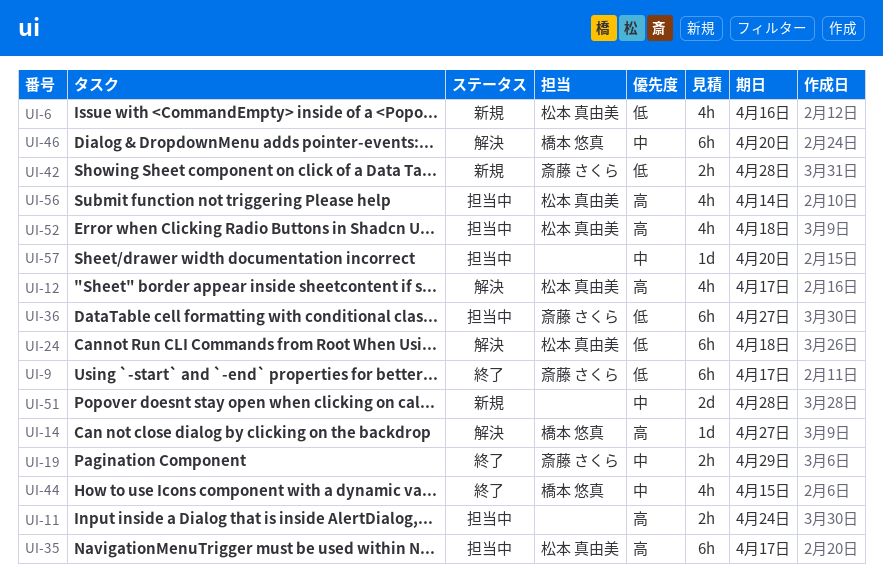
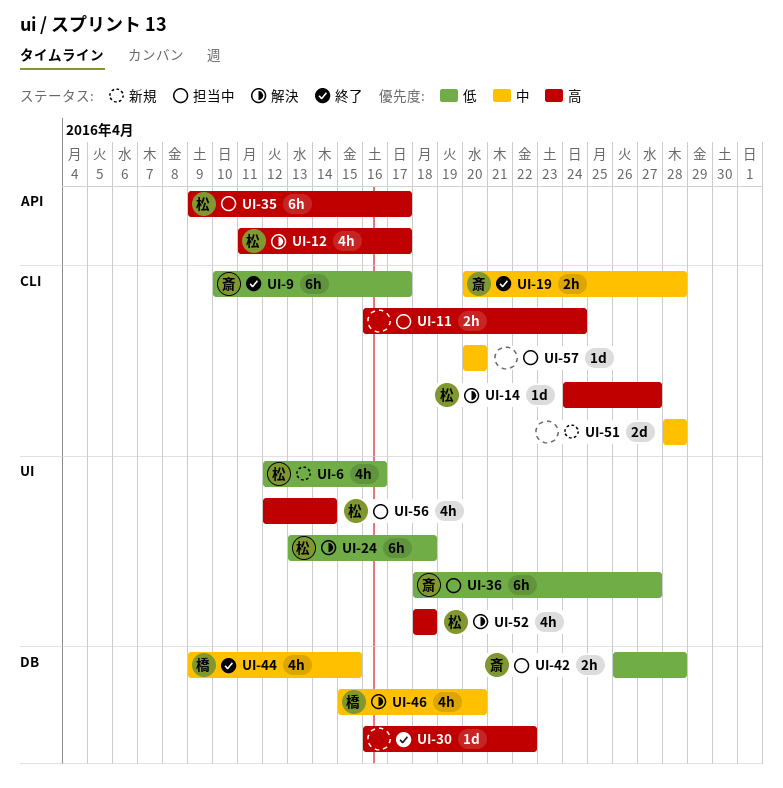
UI-14, owner: 橋本 悠真 -> 松本 真由美
UI-19, due: Apr 29 -> Apr 28
UI-30: none -> present
UI-42, status: 新規 -> 担当中
UI-46, estimate: 6h -> 4h
UI-52, status: 担当中 -> 解決

